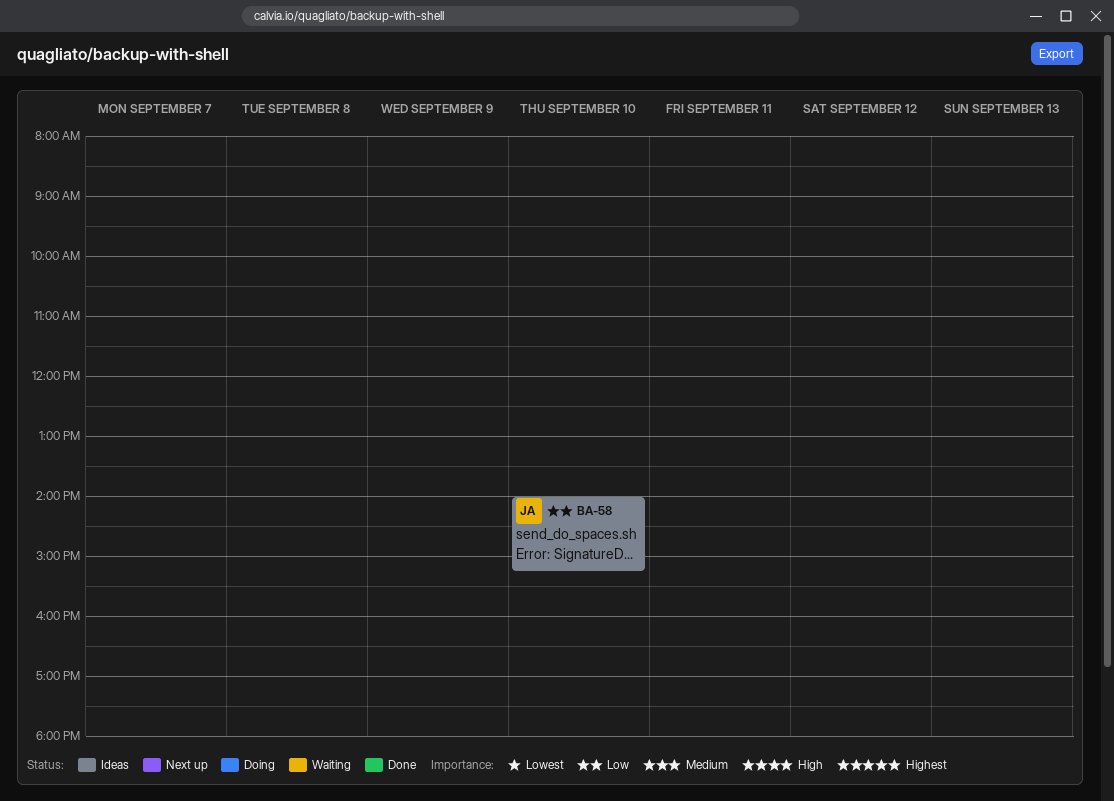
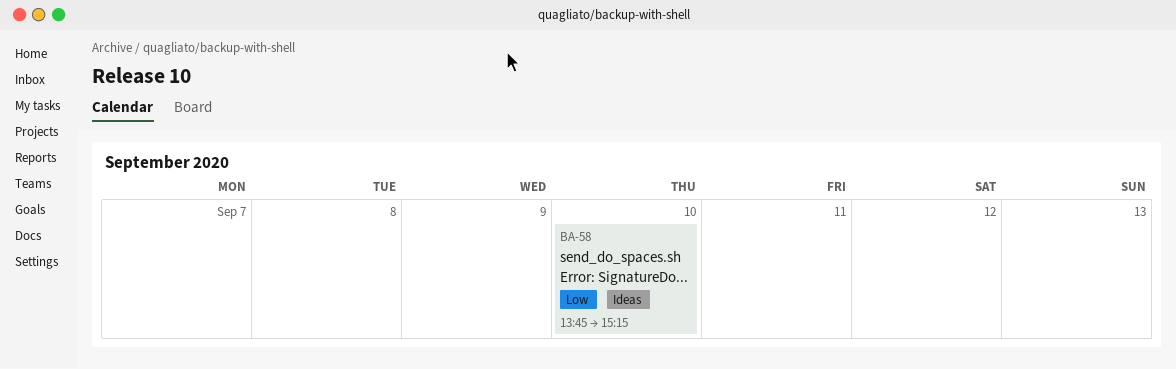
BA-58, begins: 14:00 -> 13:45

